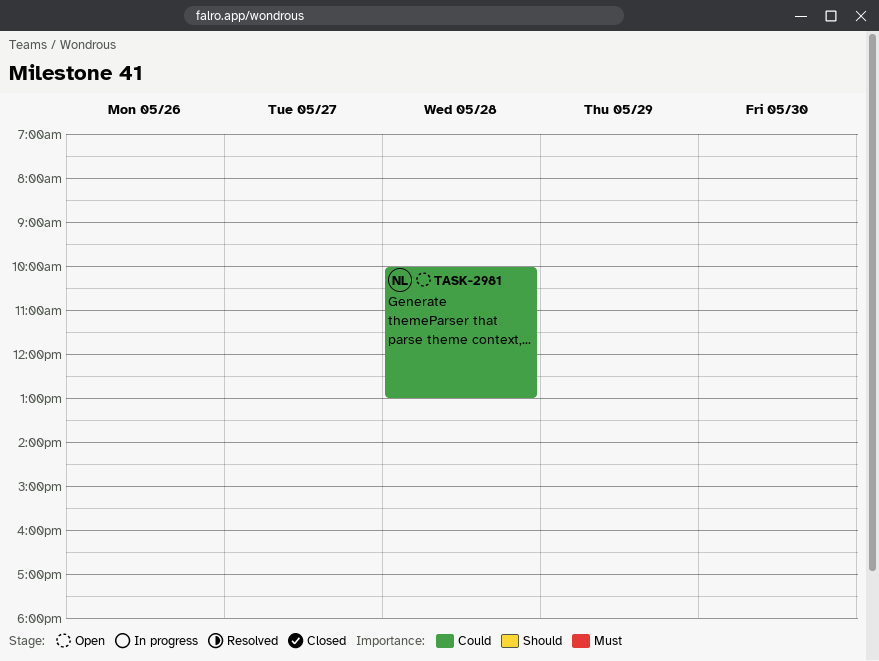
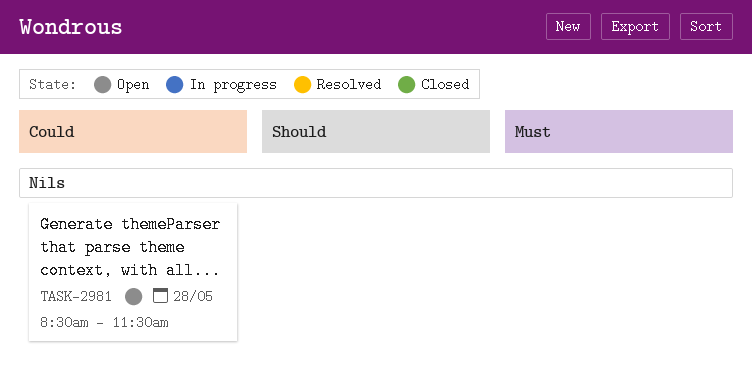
TASK-2981, begins: 10:00 -> 08:30
TASK-2981, ends: 13:00 -> 11:30

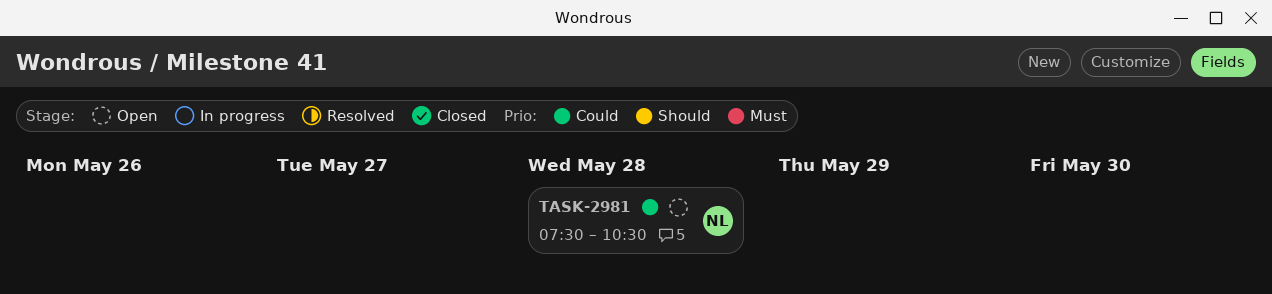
TASK-2981, begins: 08:30 -> 07:30
TASK-2981, ends: 11:30 -> 10:30

